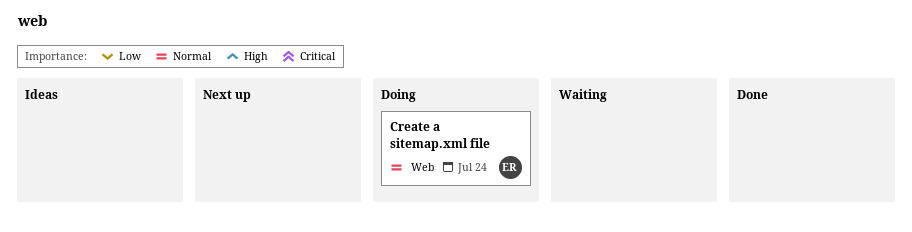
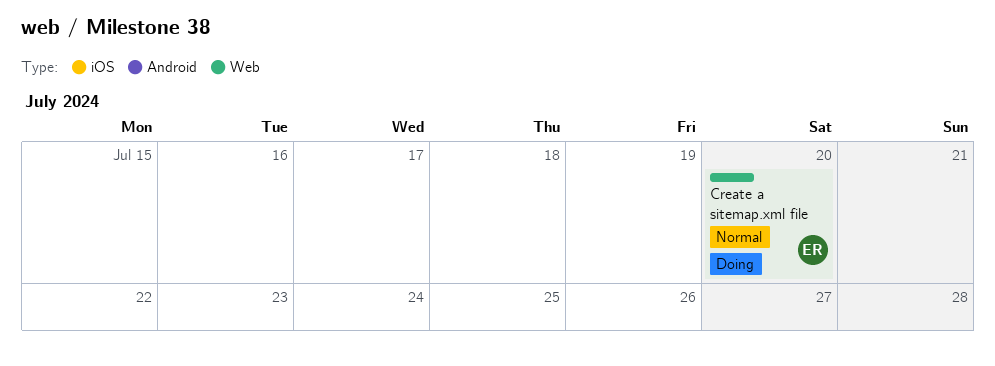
Create a sitemap.xml file, due: Jul 24 -> Jul 20

